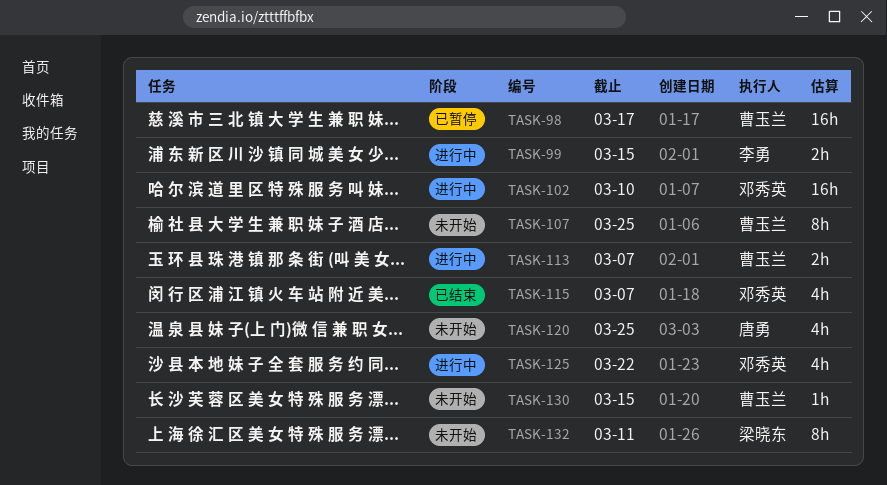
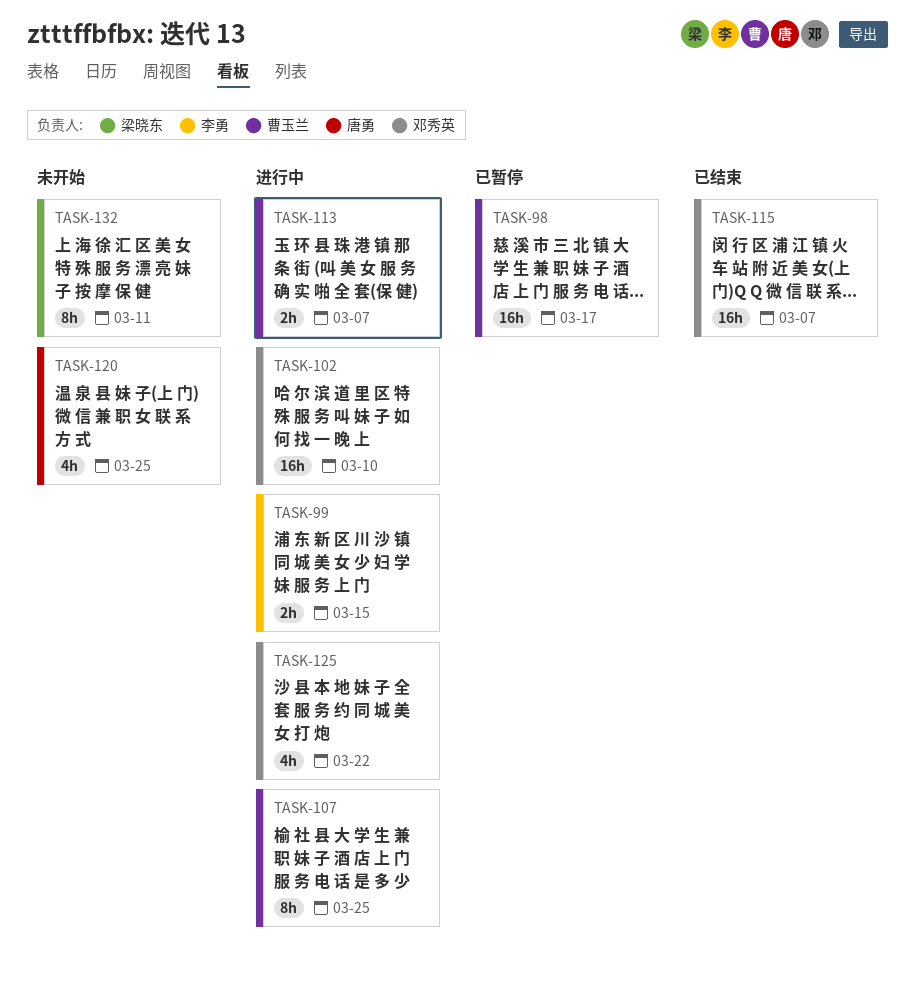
TASK-107, status: 未开始 -> 进行中
TASK-115, estimate: 4h -> 16h
TASK-130: present -> none

